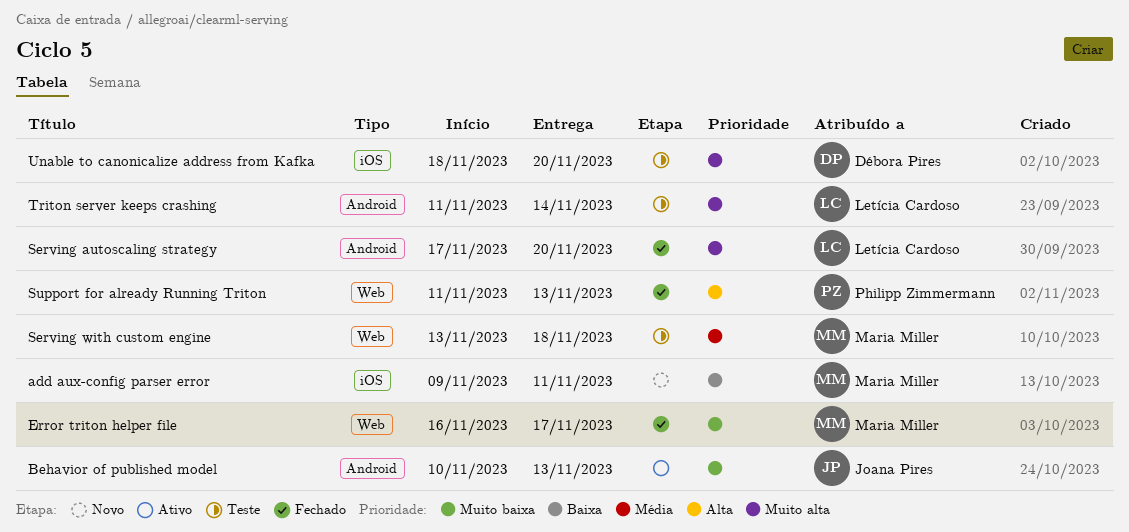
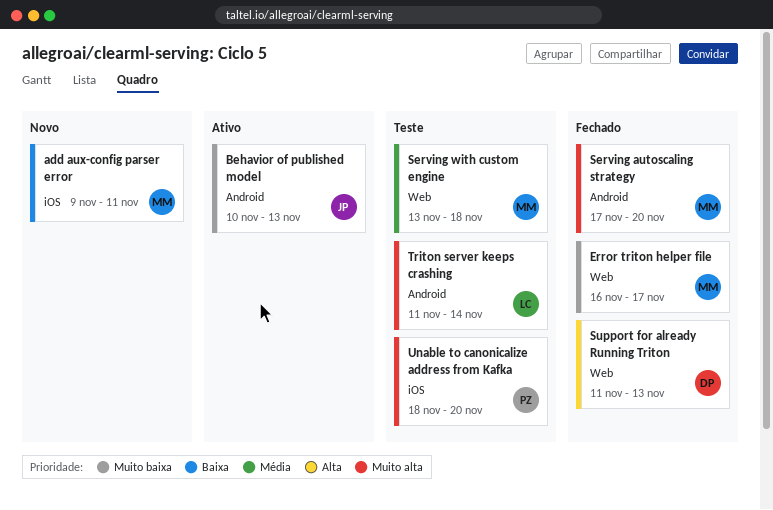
Serving autoscaling strategy, owner: Letícia Cardoso -> Maria Miller
Support for already Running Triton, owner: Philipp Zimmermann -> Débora Pires
Unable to canonicalize address from Kafka, owner: Débora Pires -> Philipp Zimmermann

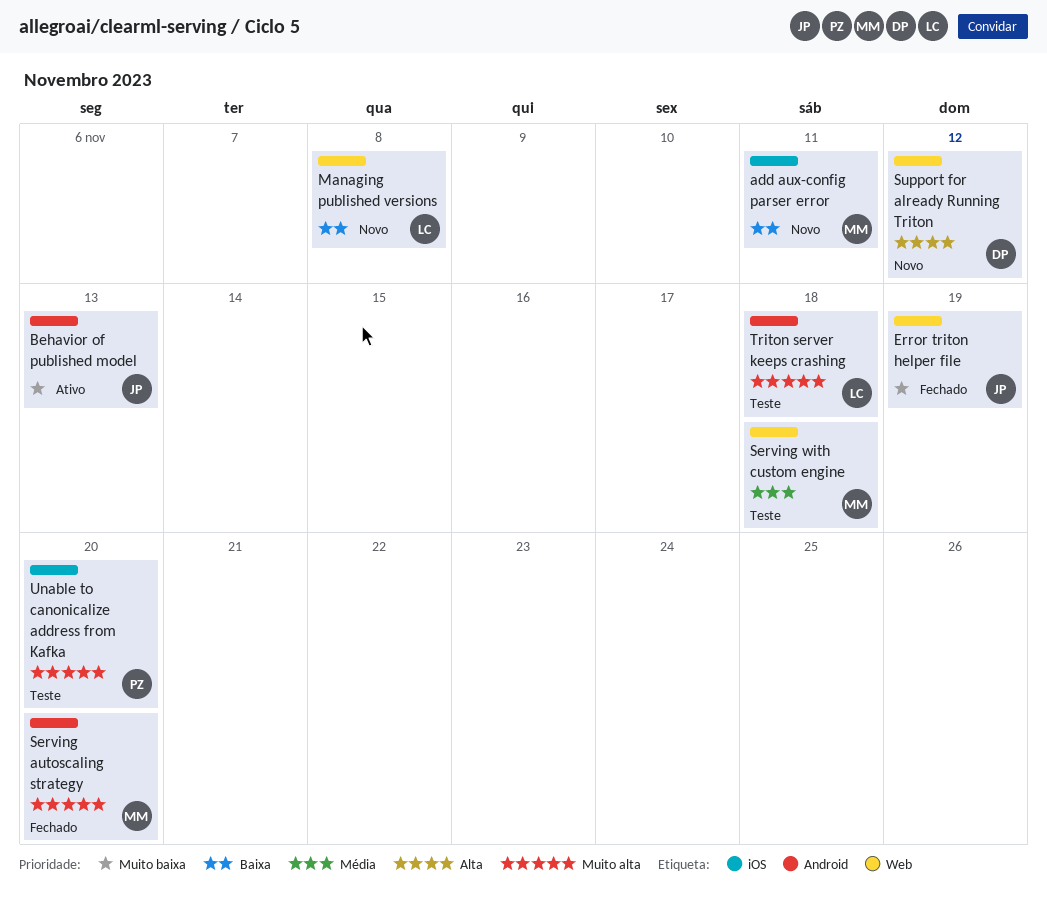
Error triton helper file, owner: MM -> JP
Error triton helper file, due: Nov 17 -> Nov 19
Managing published versions: none -> present
Support for already Running Triton, status: Fechado -> Novo
Support for already Running Triton, due: Nov 13 -> Nov 12
Triton server keeps crashing, due: Nov 14 -> Nov 18

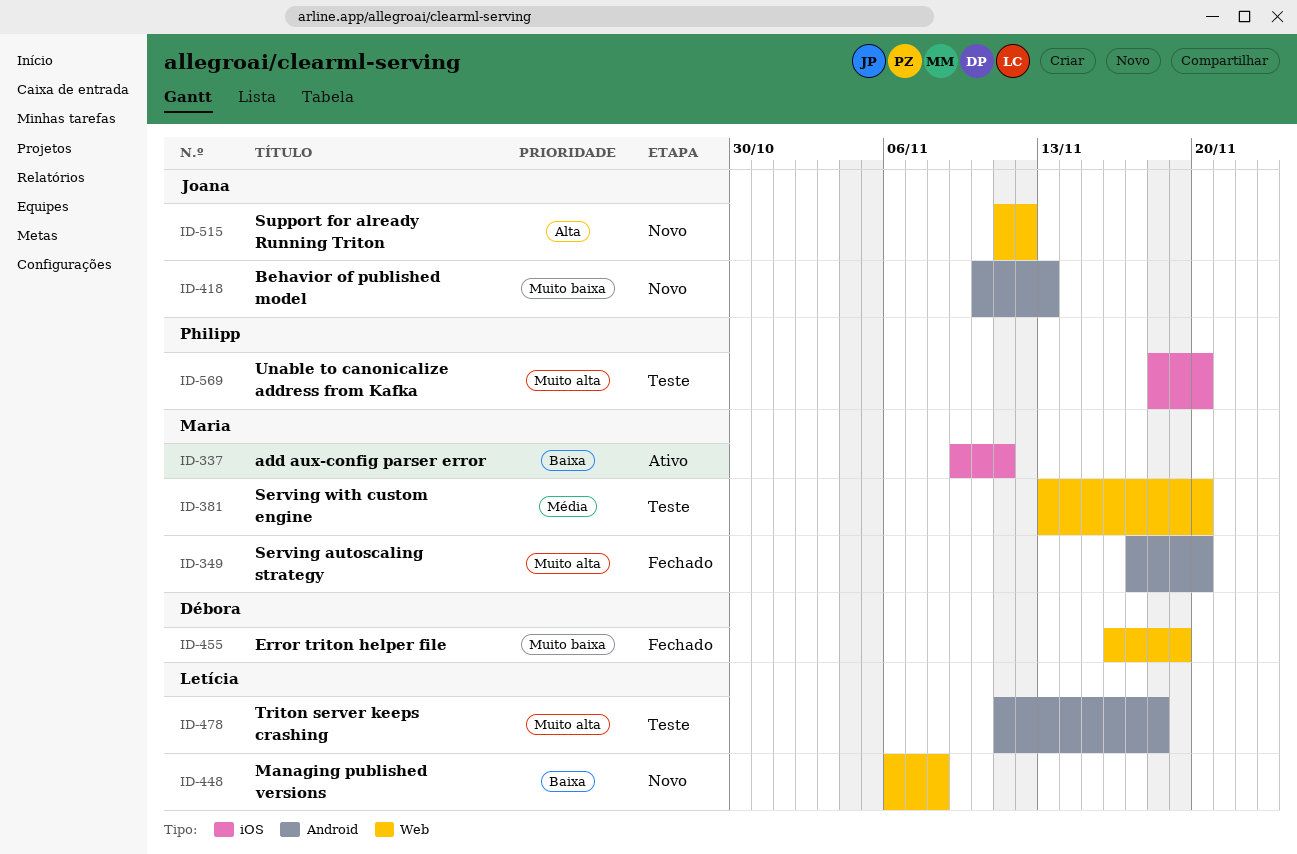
add aux-config parser error, status: Novo -> Ativo
Behavior of published model, status: Ativo -> Novo
Error triton helper file, owner: Joana -> Débora
Serving with custom engine, due: Nov 18 -> Nov 20
Support for already Running Triton, owner: Débora -> Joana

